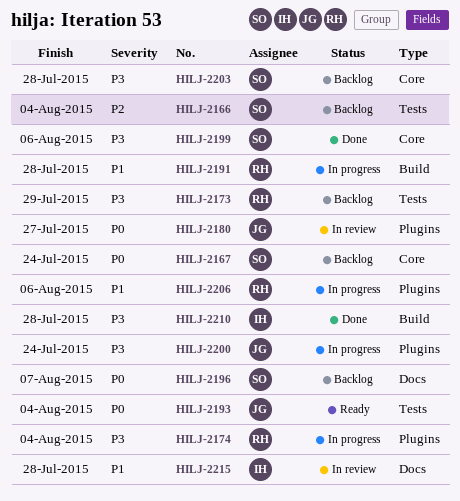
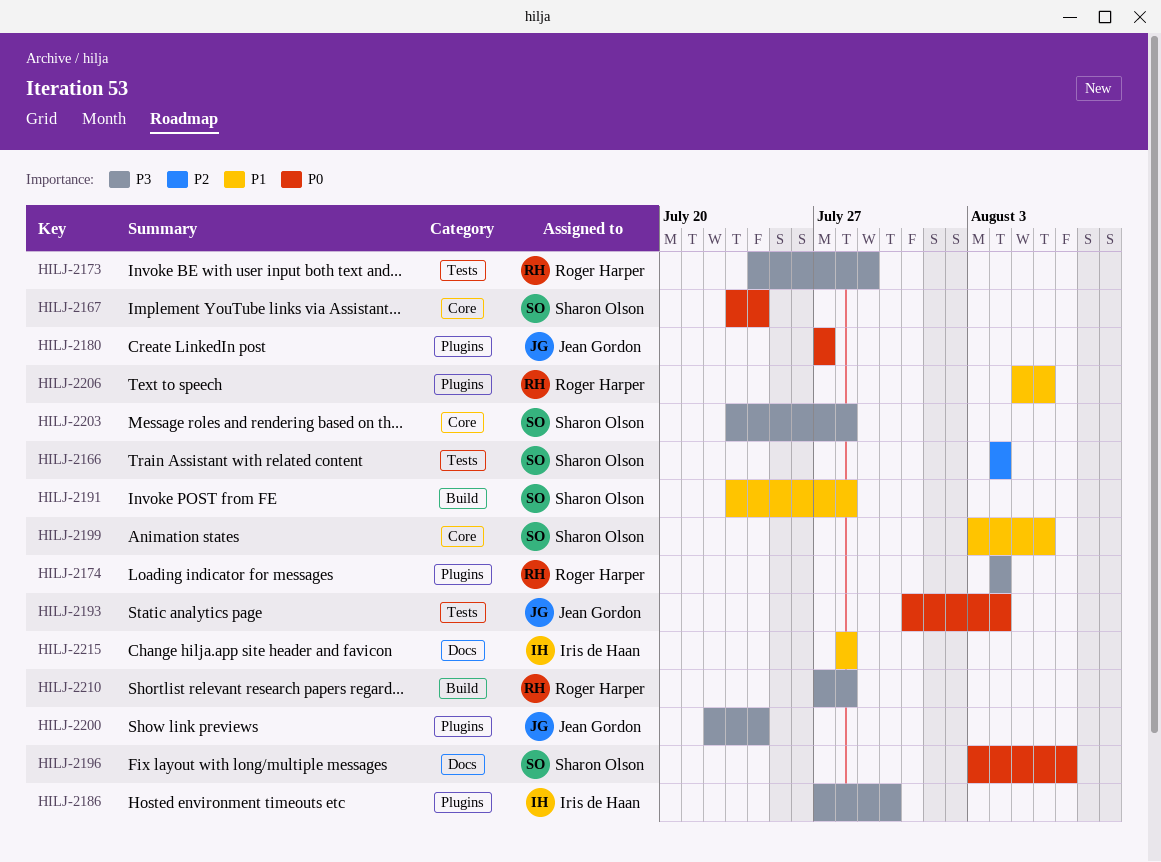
HILJ-2186: none -> present
HILJ-2191, owner: Roger Harper -> Sharon Olson
HILJ-2199, priority: P3 -> P1
HILJ-2210, owner: Iris de Haan -> Roger Harper

